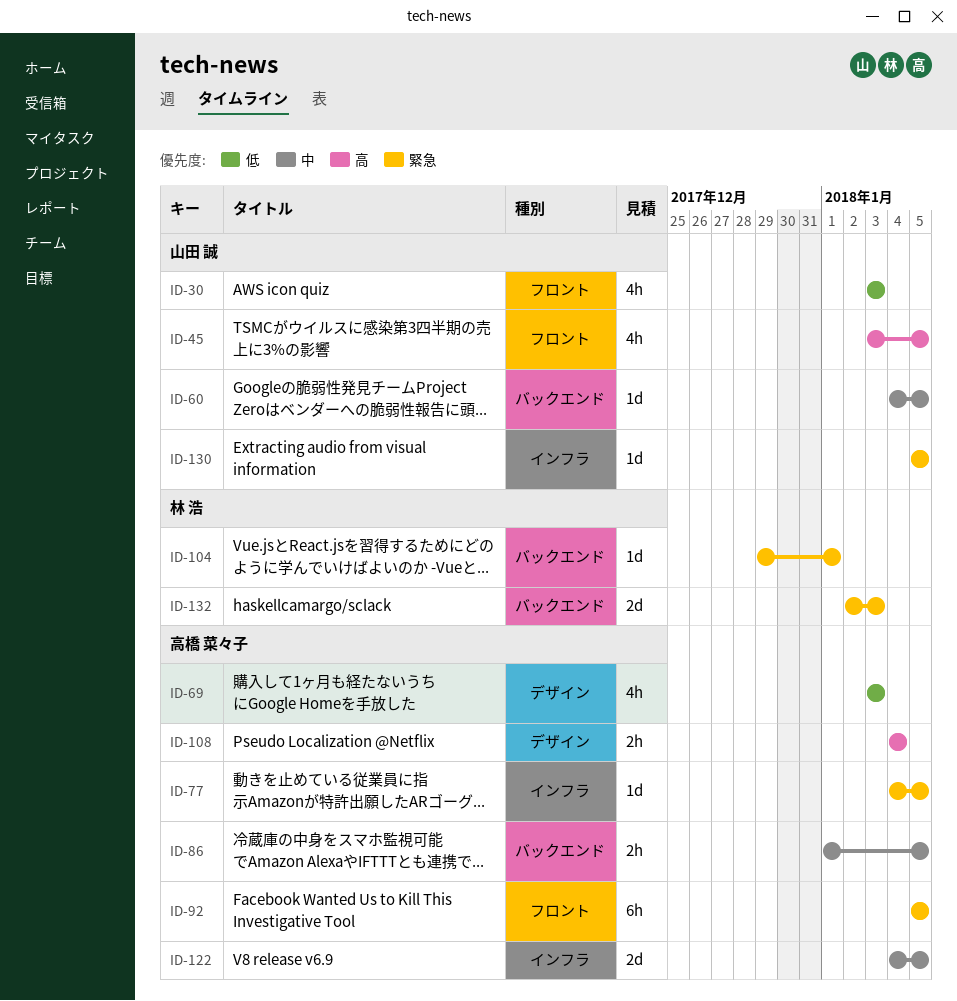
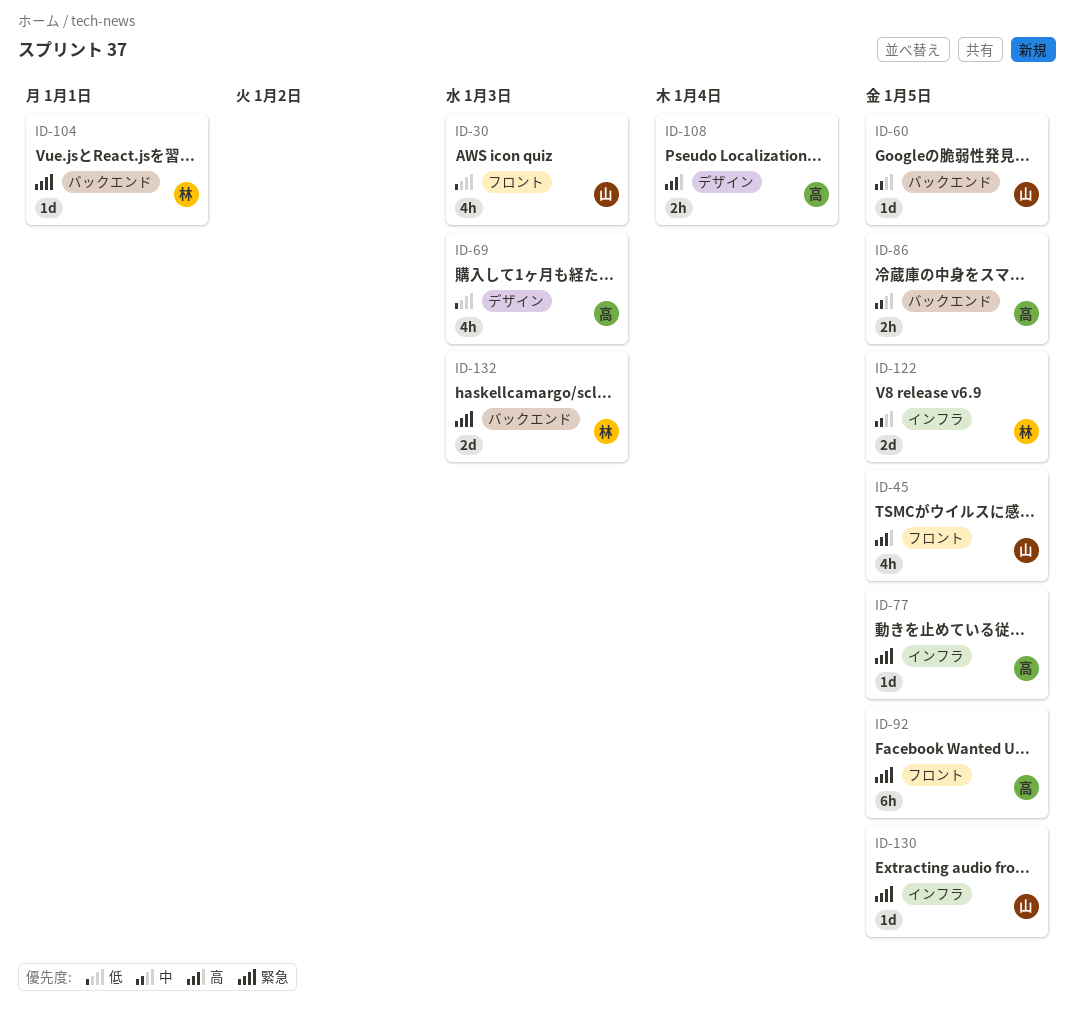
ID-122, owner: 高橋 菜々子 -> 林 浩

